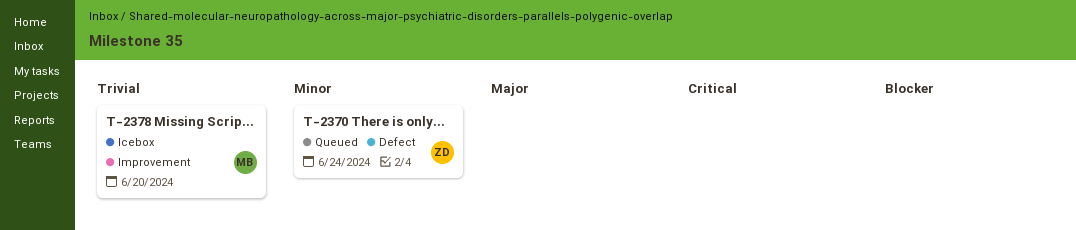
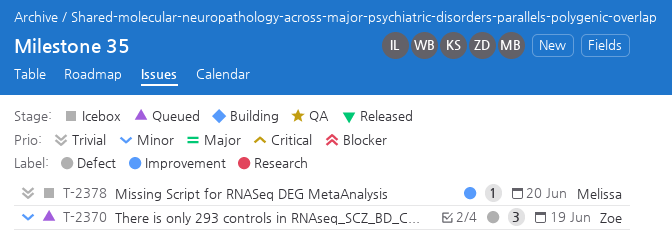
T-2370, due: Jun 24 -> Jun 19

